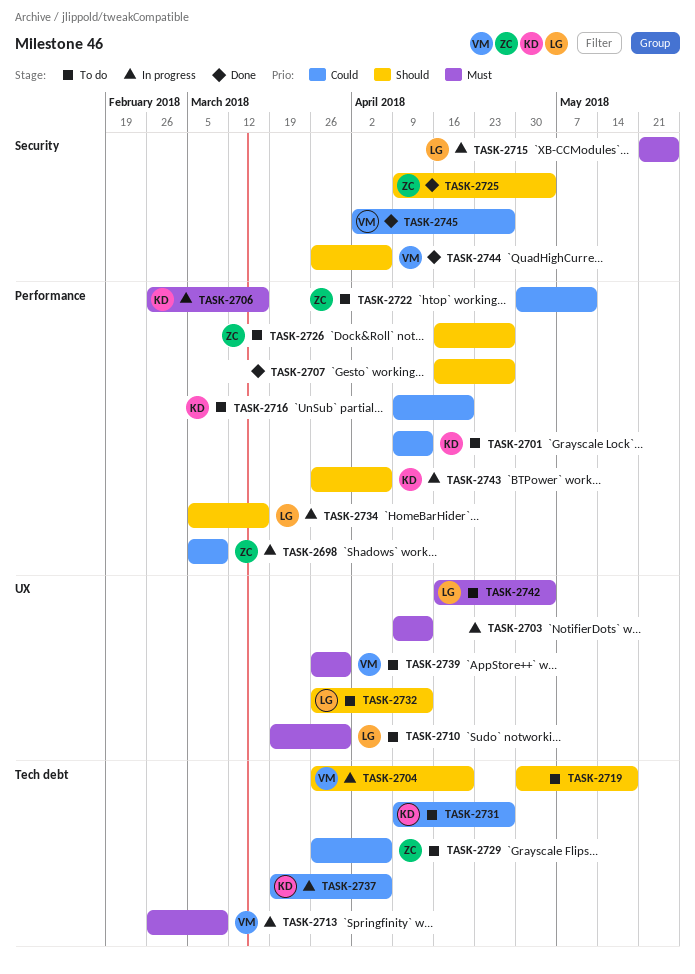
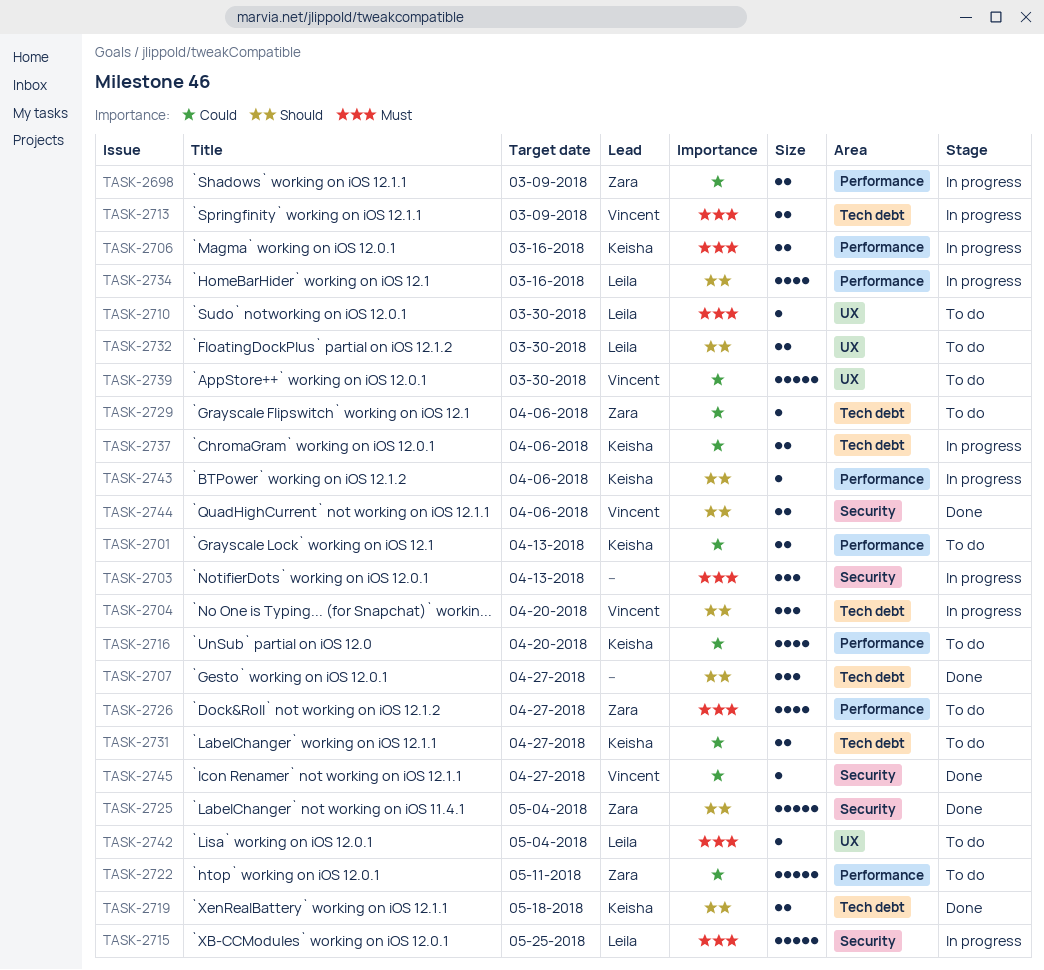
TASK-2703, label: UX -> Security
TASK-2707, label: Performance -> Tech debt
TASK-2719, status: To do -> Done
TASK-2719, owner: none -> Keisha
TASK-2726, priority: Should -> Must
TASK-2732, due: Apr 13 -> Mar 30
TASK-2739, priority: Must -> Could

